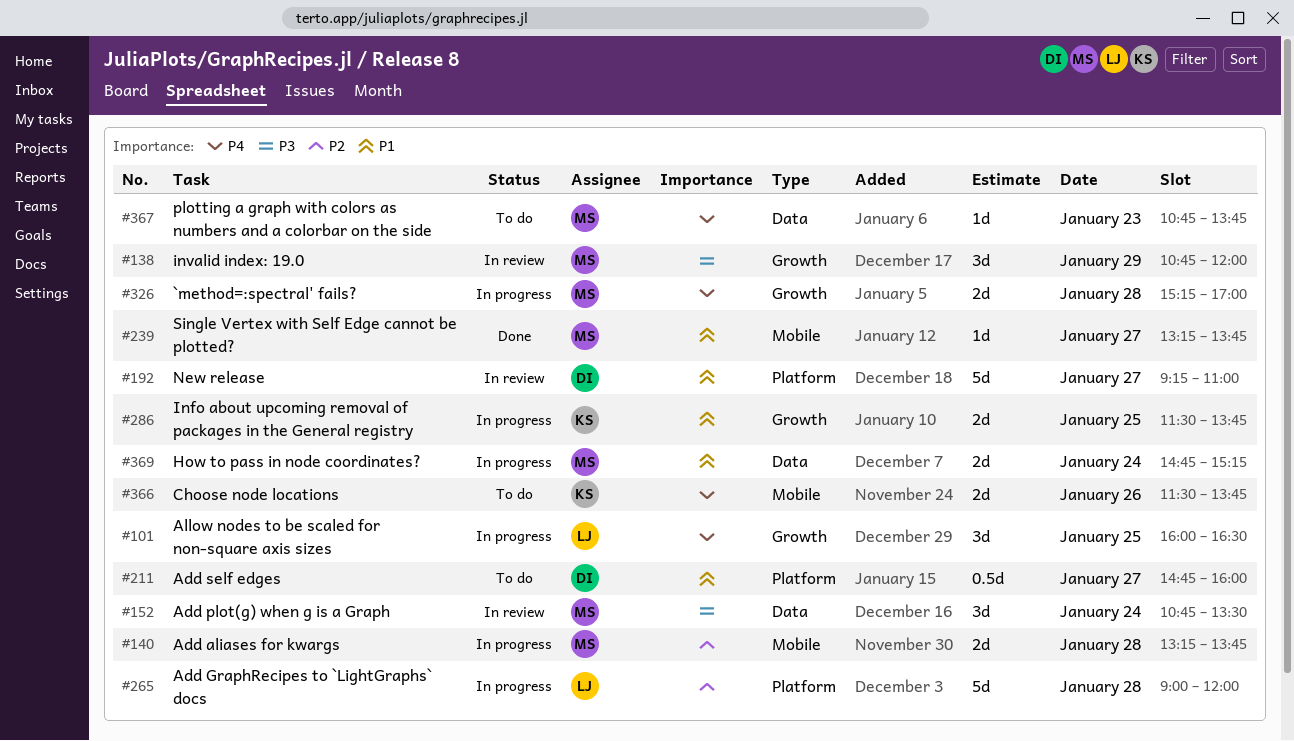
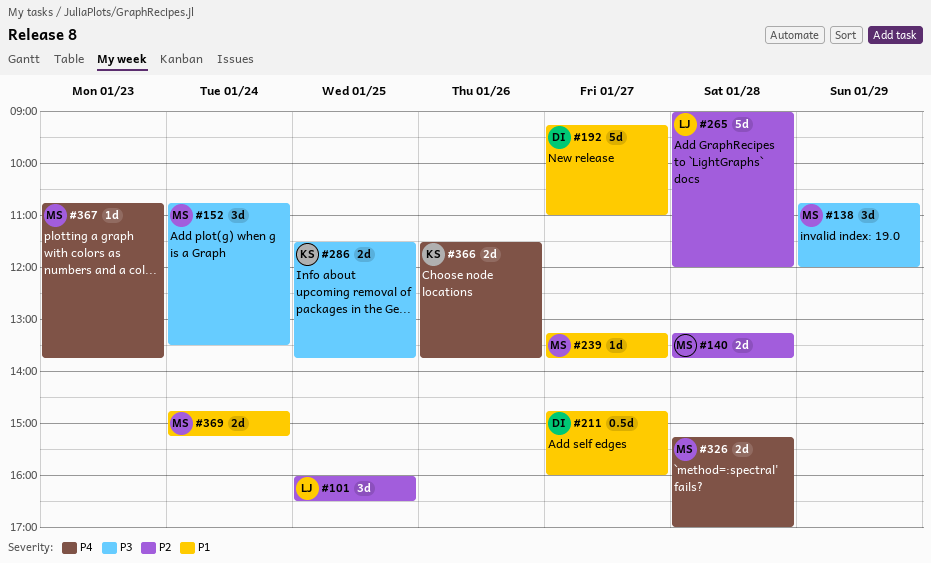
#101, priority: P4 -> P2
#286, priority: P1 -> P3

